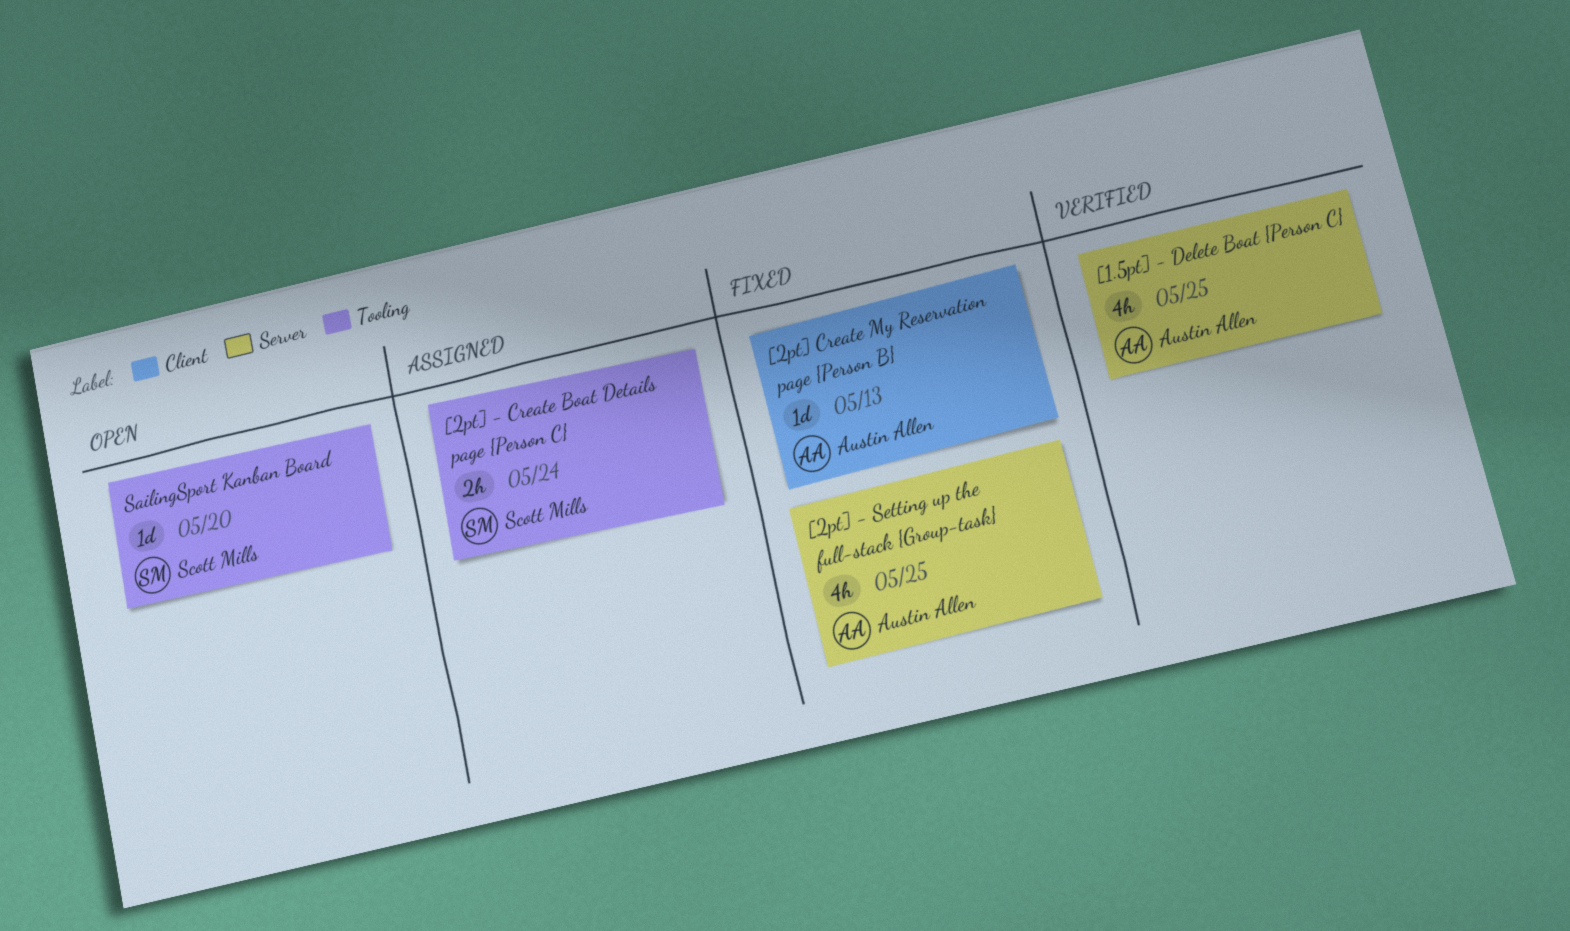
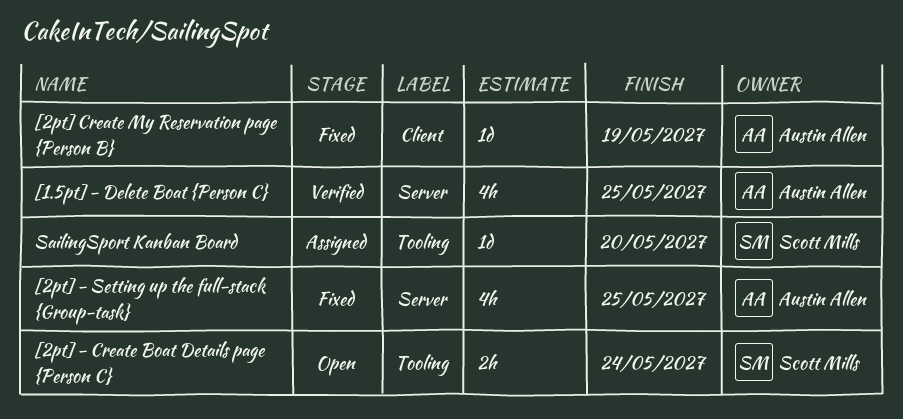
[2pt] - Create Boat Details page {Person C}, status: Assigned -> Open
[2pt] Create My Reservation page {Person B}, due: May 13 -> May 19
SailingSport Kanban Board, status: Open -> Assigned

